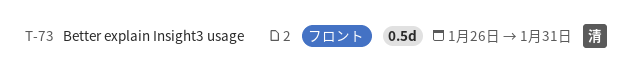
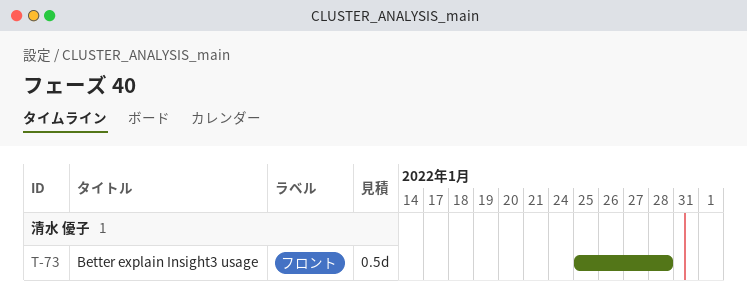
T-73, start: Jan 26 -> Jan 25
T-73, due: Jan 31 -> Jan 28

